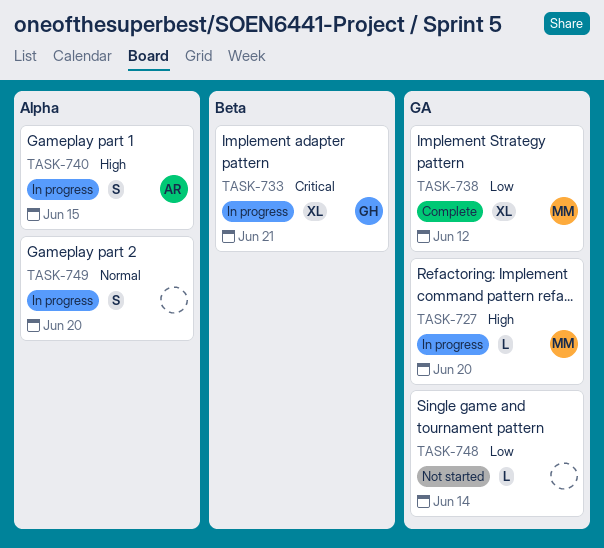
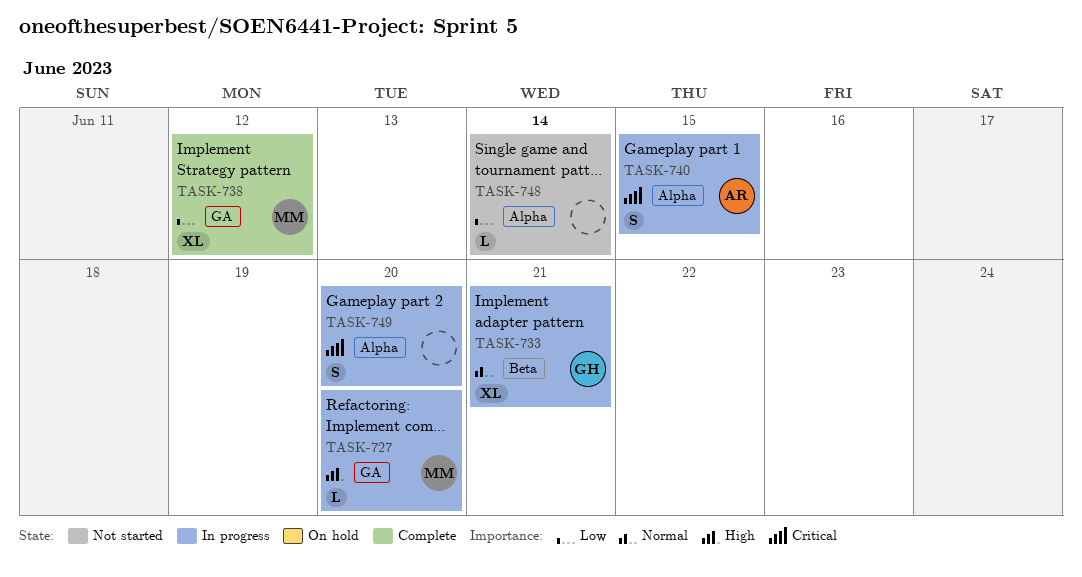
TASK-733, priority: Critical -> Normal
TASK-740, priority: High -> Critical
TASK-748, label: GA -> Alpha
TASK-749, priority: Normal -> Critical

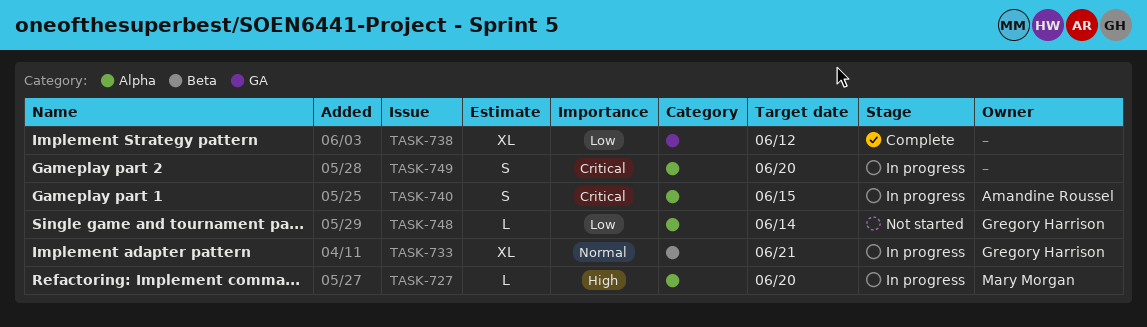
TASK-727, label: GA -> Alpha
TASK-738, owner: Mary Morgan -> none
TASK-748, owner: none -> Gregory Harrison

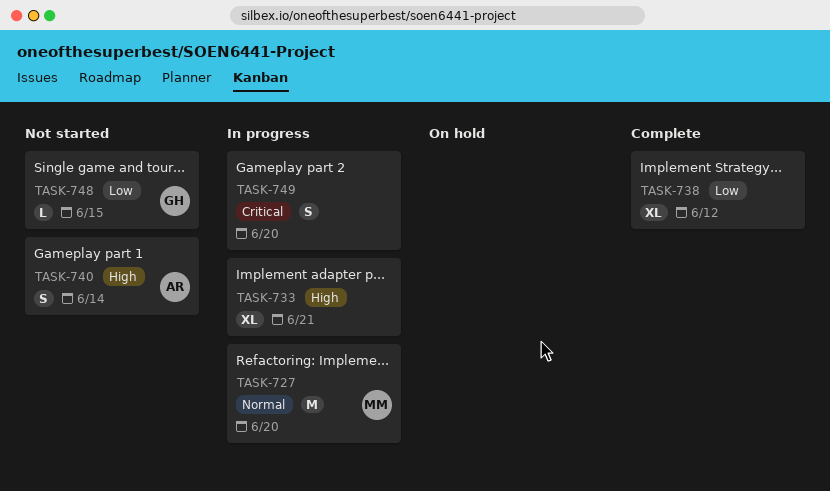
TASK-727, priority: High -> Normal
TASK-727, estimate: L -> M
TASK-733, owner: Gregory Harrison -> none
TASK-733, priority: Normal -> High
TASK-740, status: In progress -> Not started
TASK-740, priority: Critical -> High
TASK-740, due: Jun 15 -> Jun 14
TASK-748, due: Jun 14 -> Jun 15

